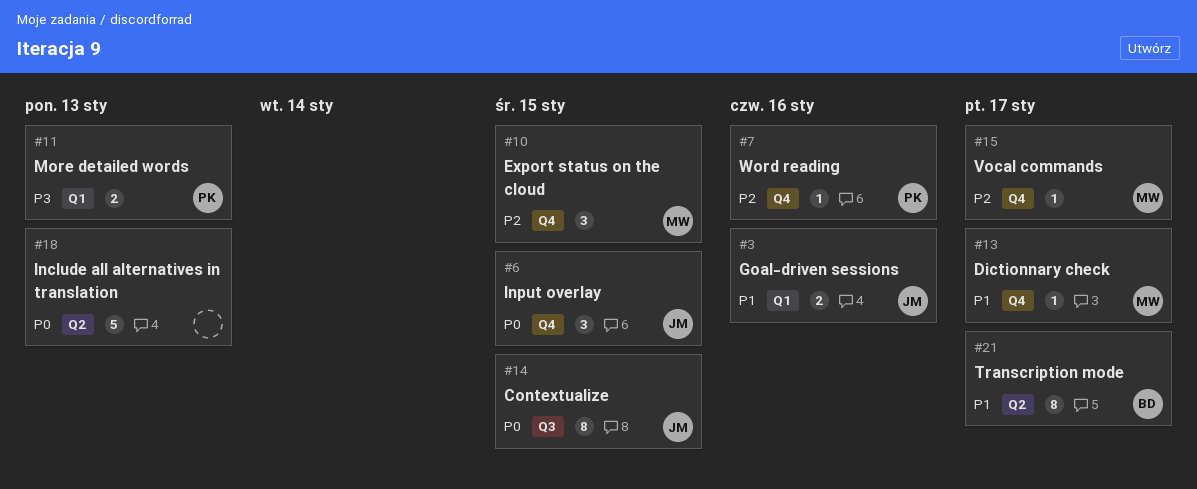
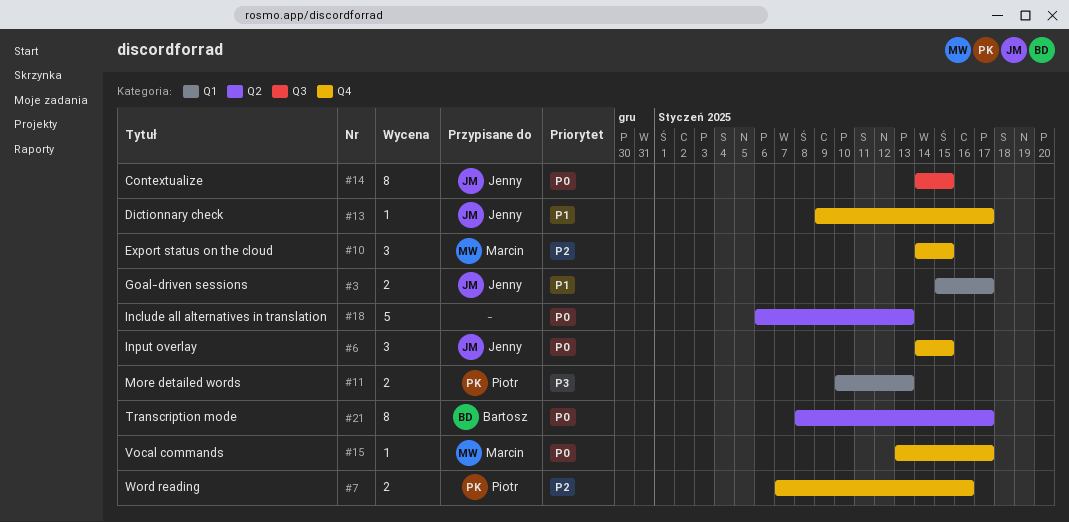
#3, due: Jan 16 -> Jan 17
#7, estimate: 1 -> 2
#13, owner: Marcin -> Jenny
#15, priority: P2 -> P0
#21, priority: P1 -> P0

